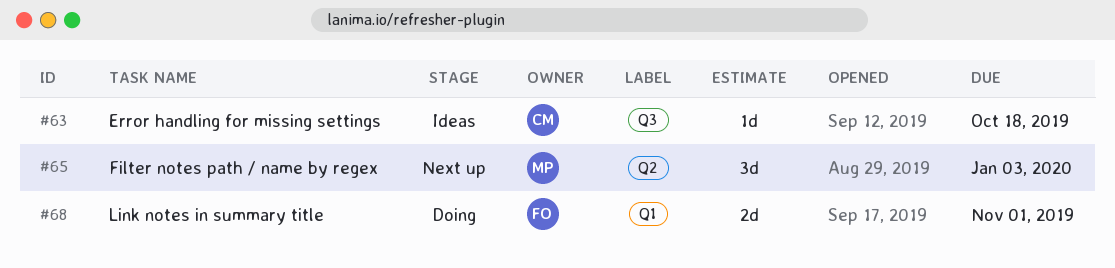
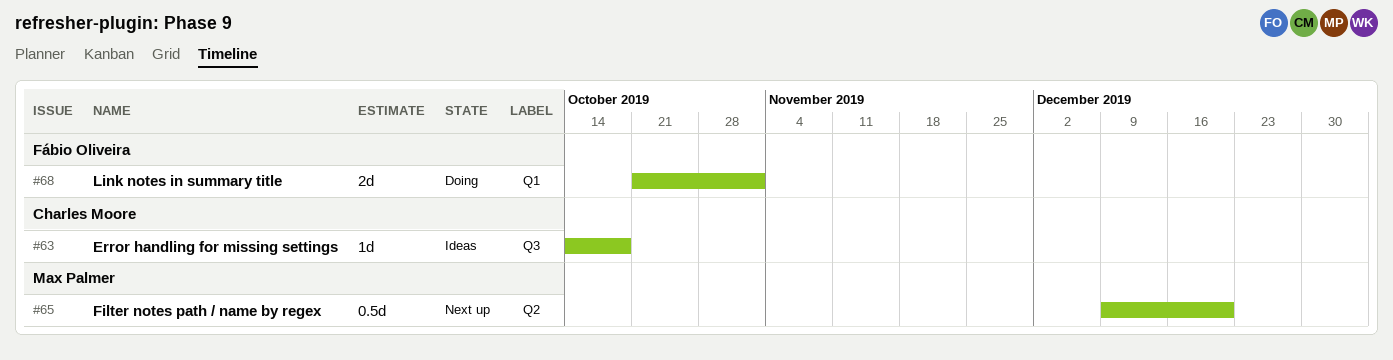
#65, estimate: 3d -> 0.5d
#65, due: Jan 3 -> Dec 20

